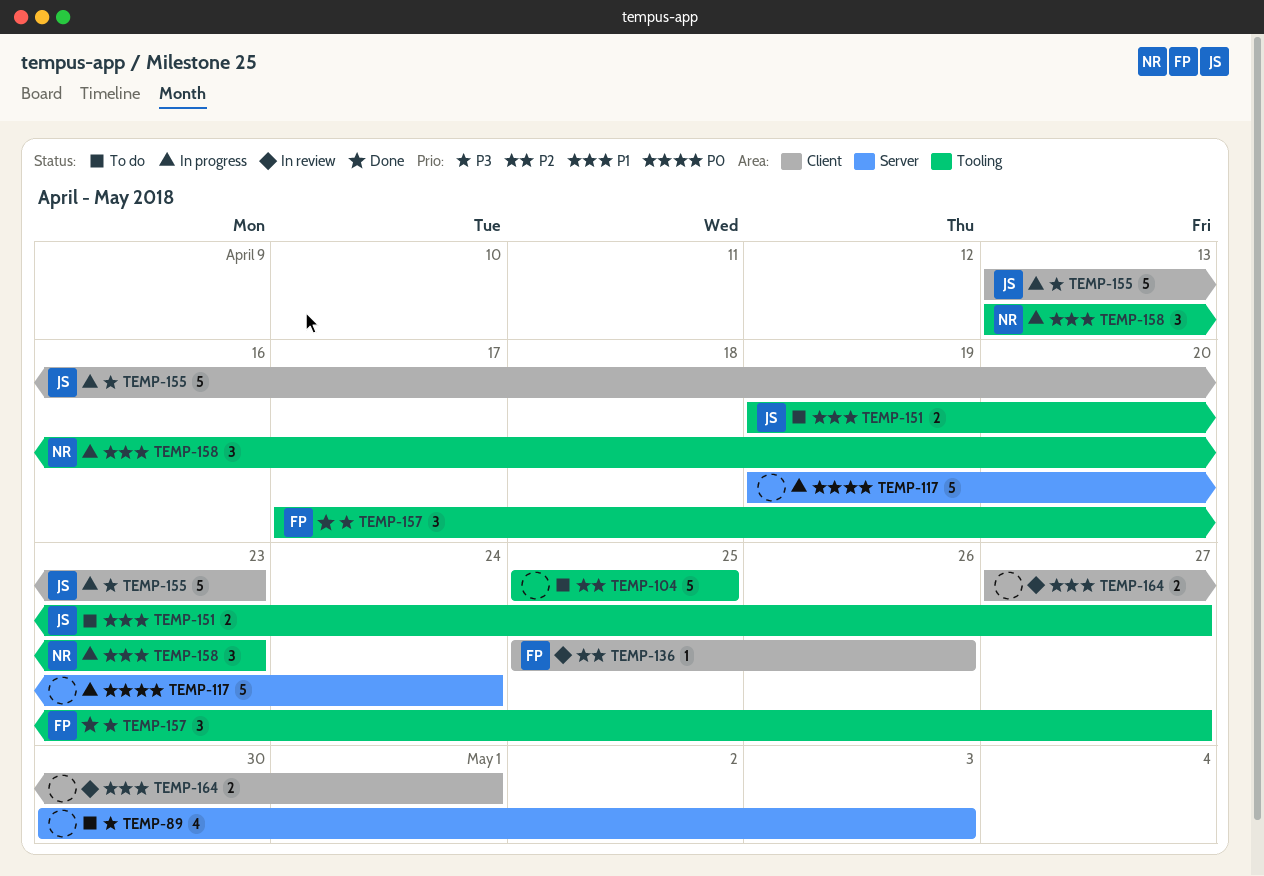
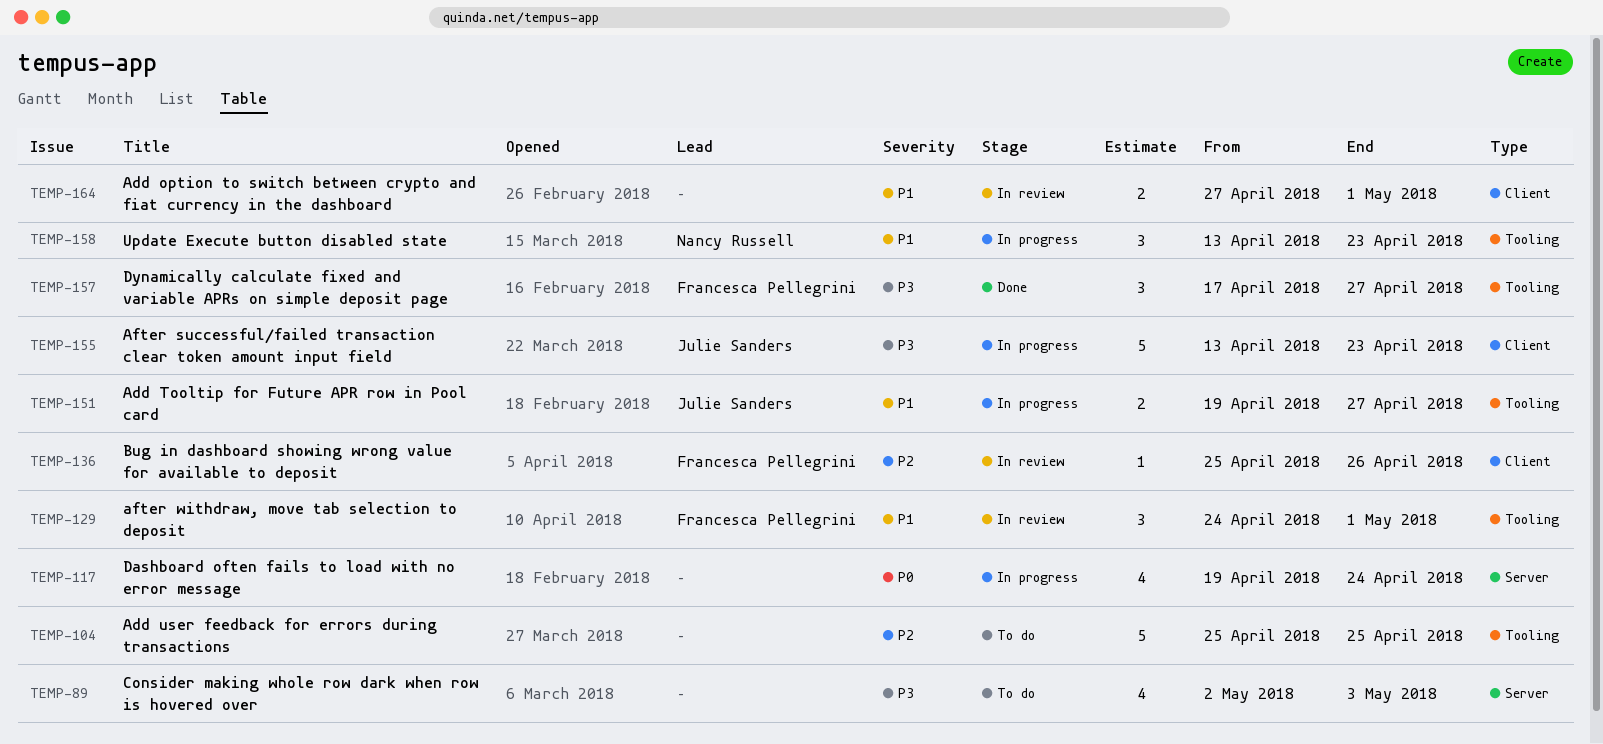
TEMP-89, start: Apr 30 -> May 2
TEMP-117, estimate: 5 -> 4
TEMP-129: none -> present
TEMP-151, status: To do -> In progress

